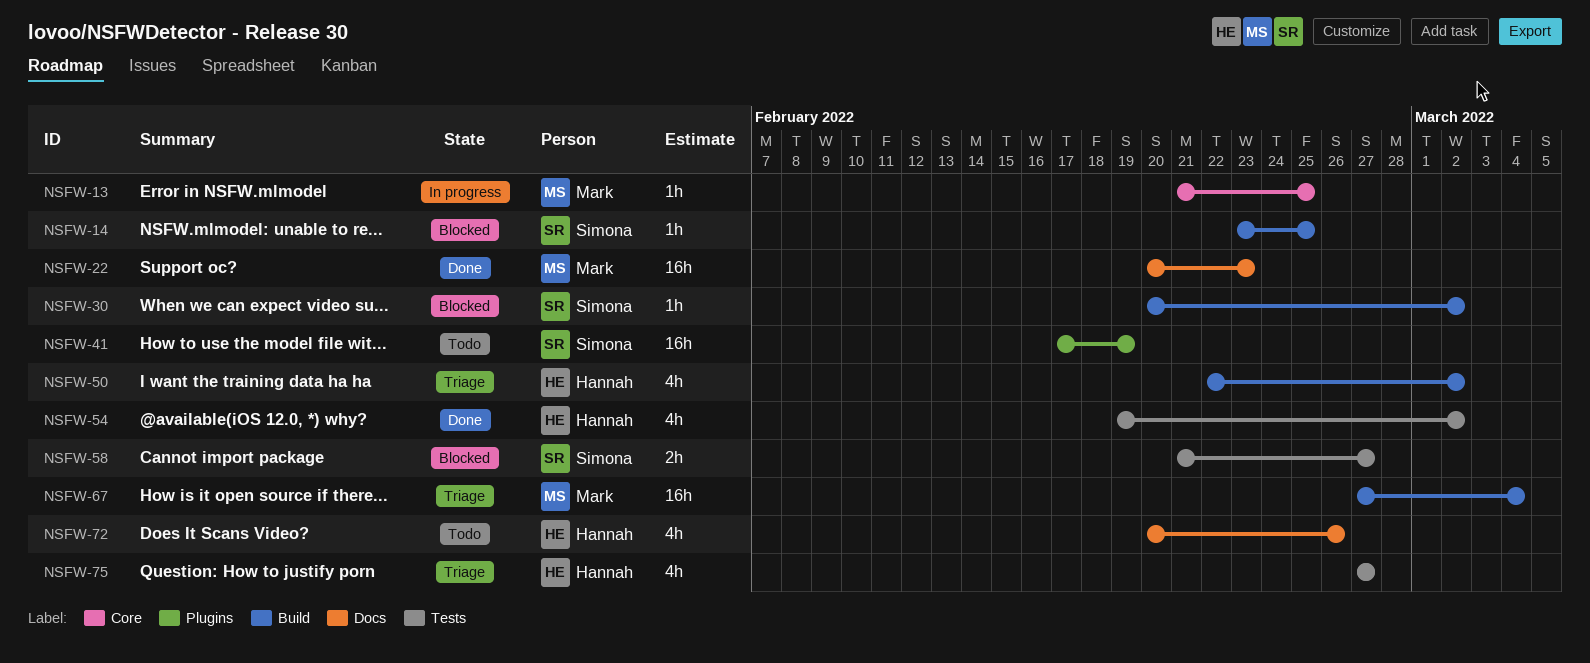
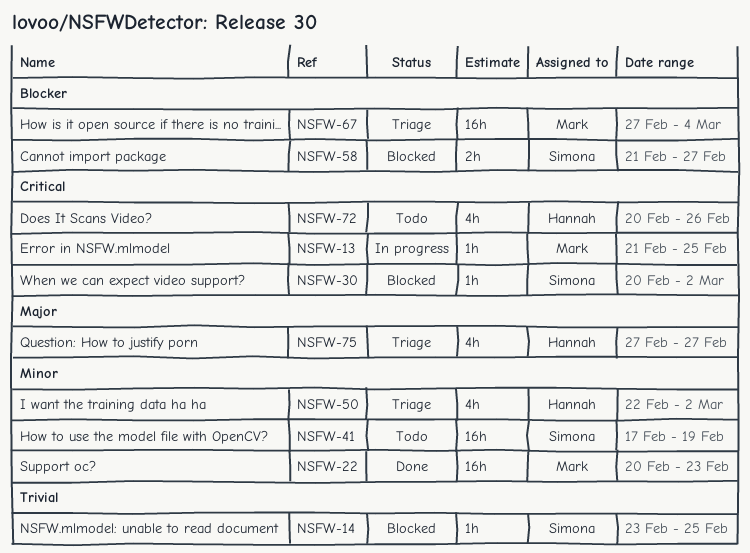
NSFW-54: present -> none

